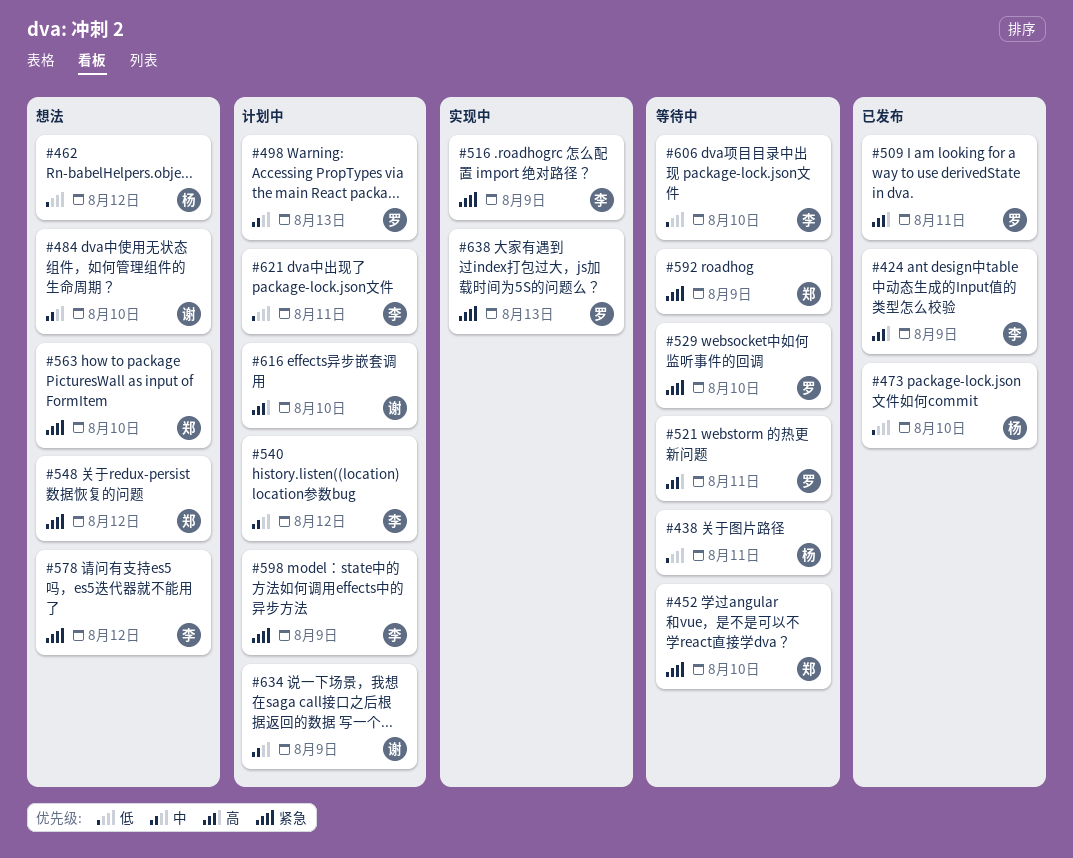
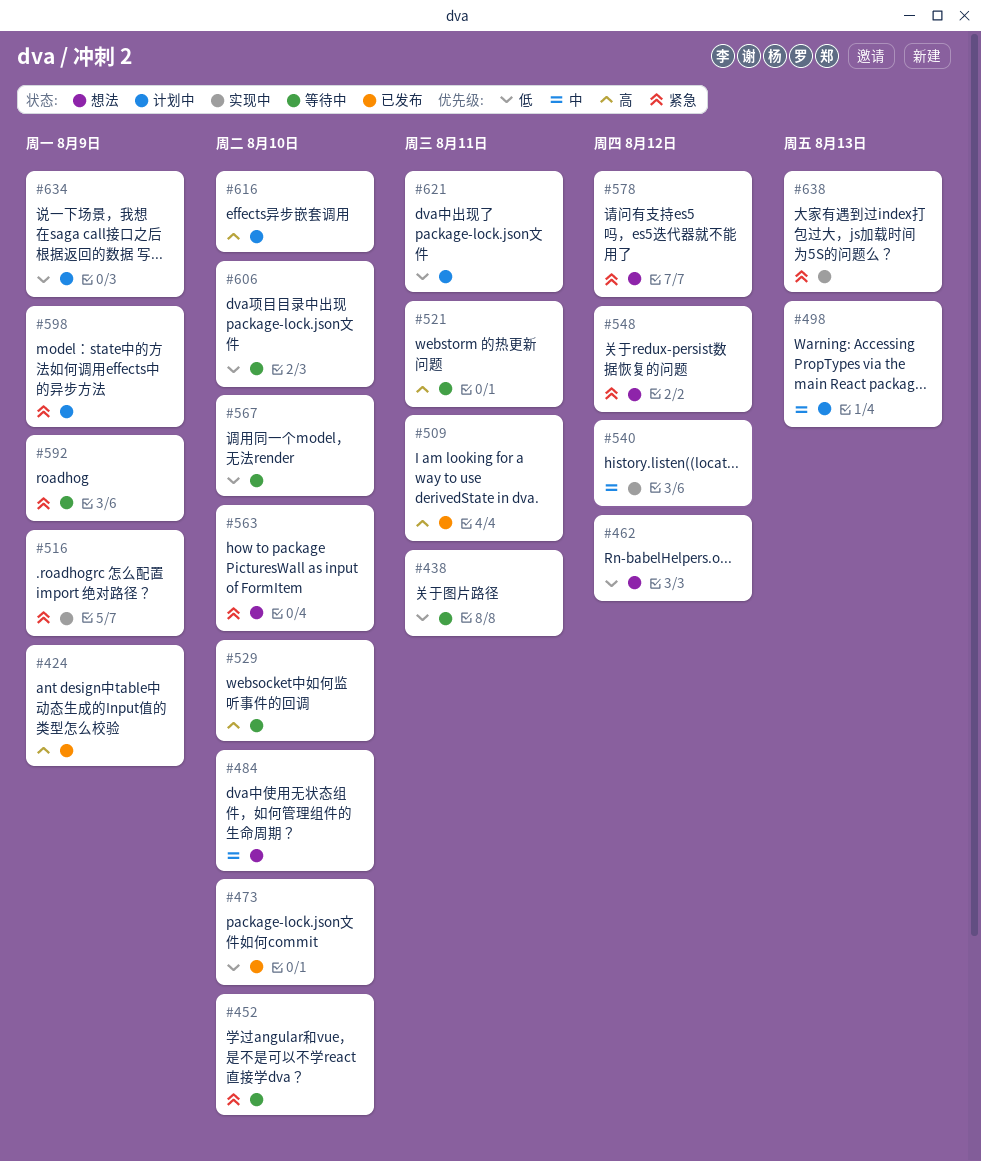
#529, priority: 紧急 -> 高
#540, status: 计划中 -> 实现中
#567: none -> present
#634, priority: 中 -> 低

